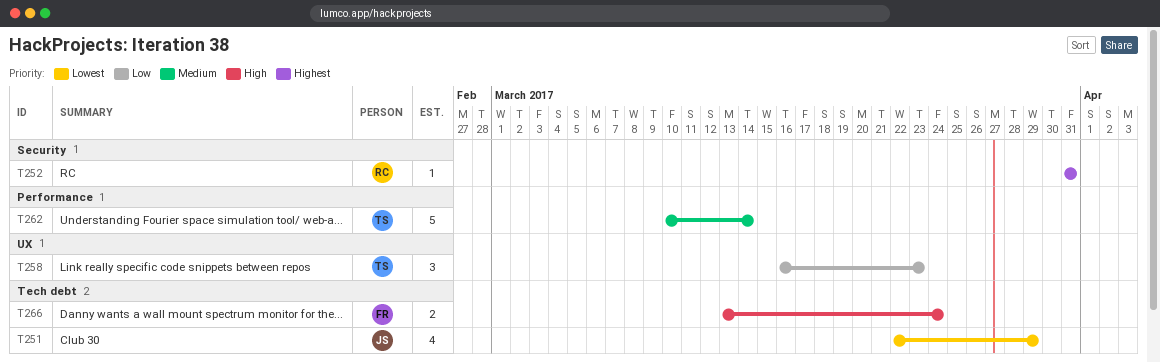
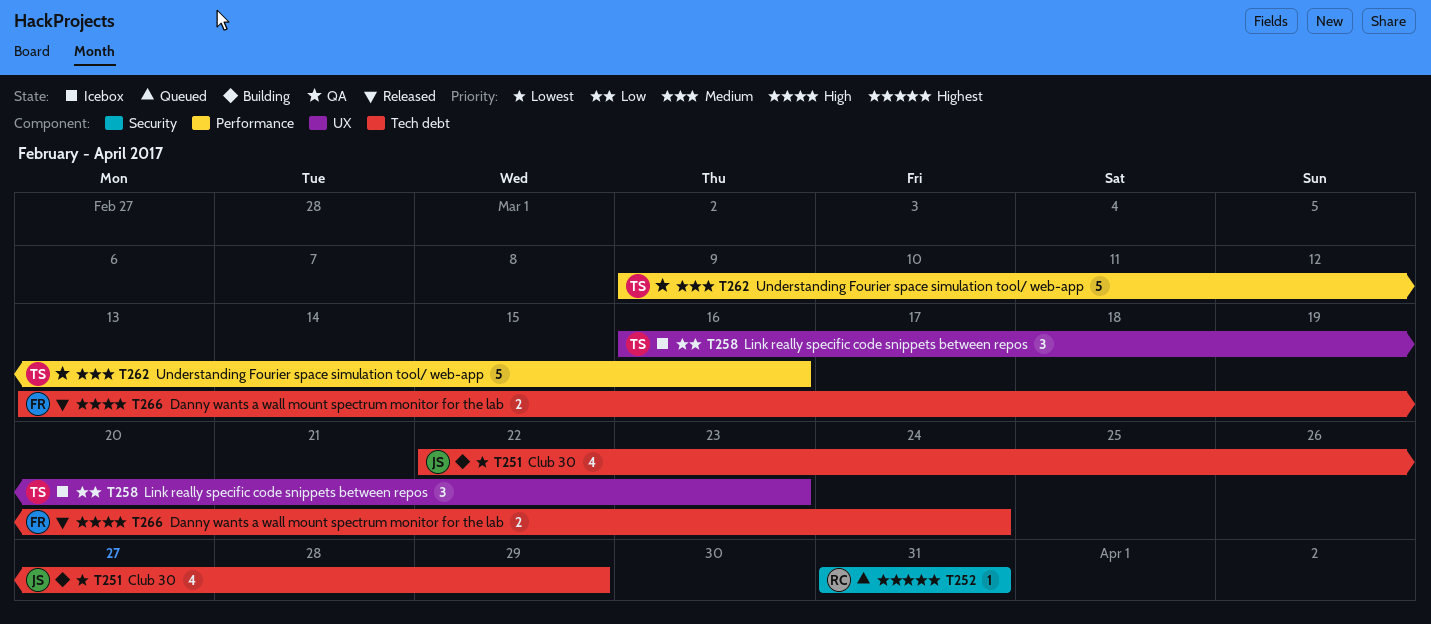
T262, start: Mar 10 -> Mar 9
T262, due: Mar 14 -> Mar 16

